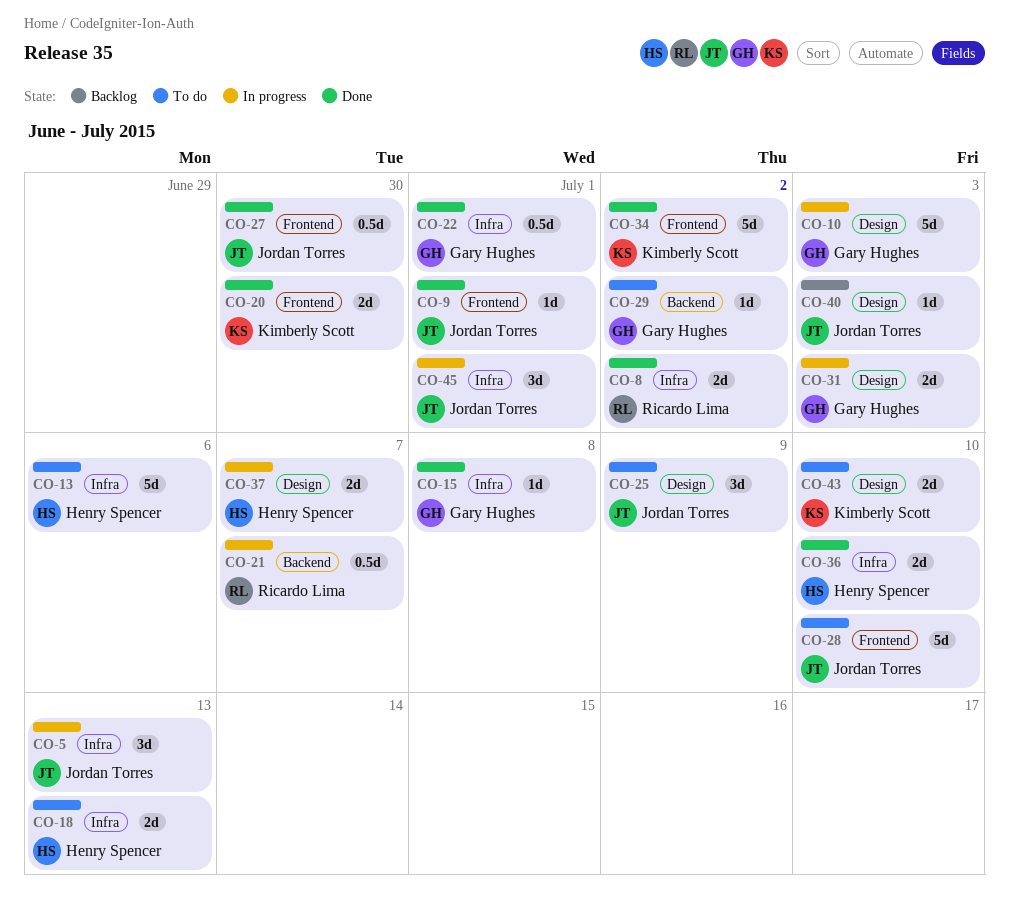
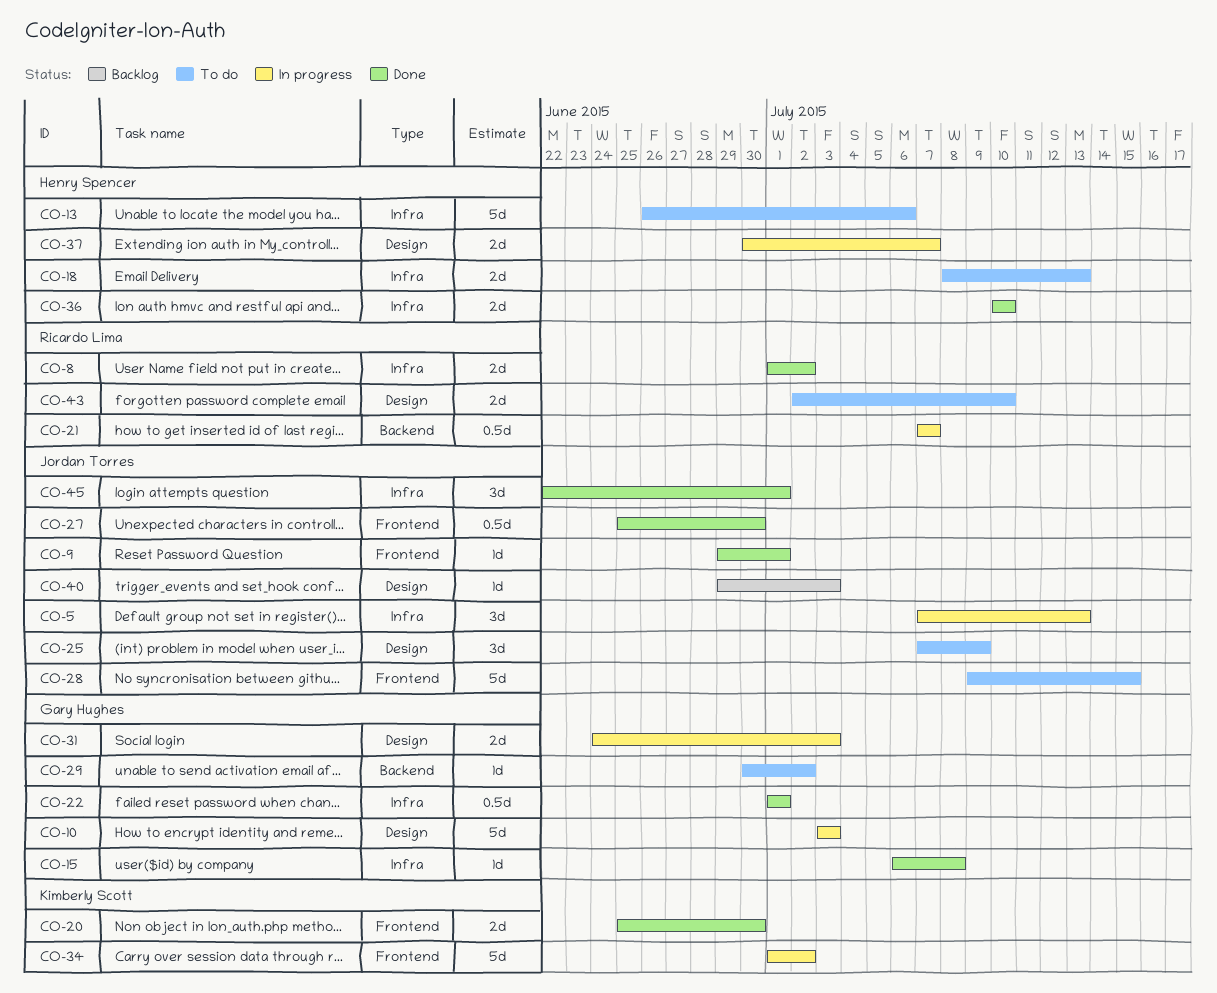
CO-28, due: Jul 10 -> Jul 15
CO-34, status: Done -> In progress
CO-43, owner: Kimberly Scott -> Ricardo Lima
CO-45, status: In progress -> Done

